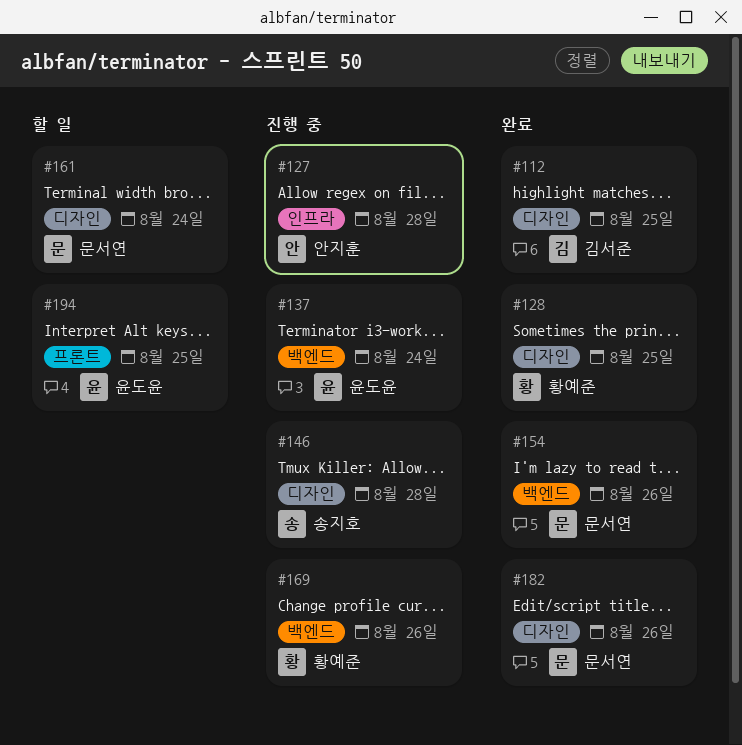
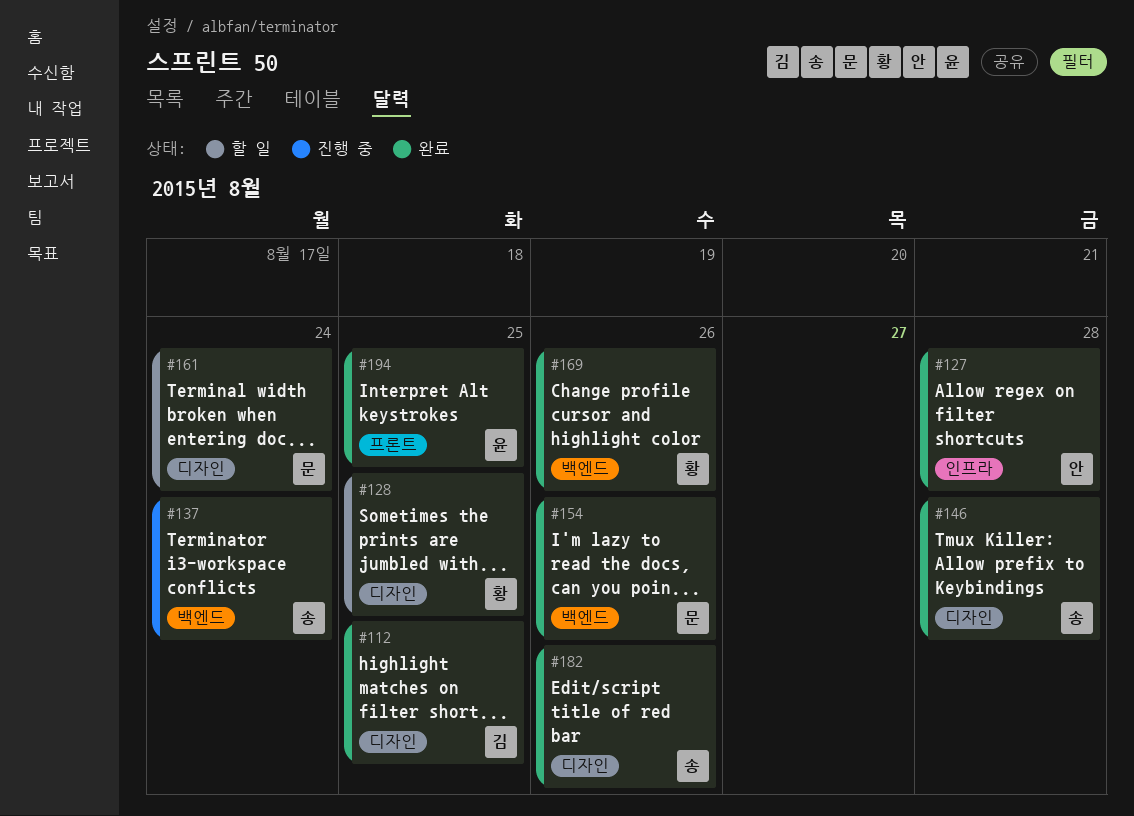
#127, status: 진행 중 -> 완료
#128, status: 완료 -> 할 일
#137, owner: 윤도윤 -> 송지호
#146, status: 진행 중 -> 완료
#169, status: 진행 중 -> 완료
#182, owner: 문서연 -> 송지호
#194, status: 할 일 -> 완료

